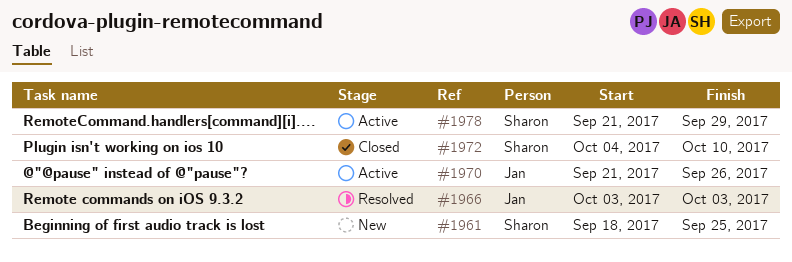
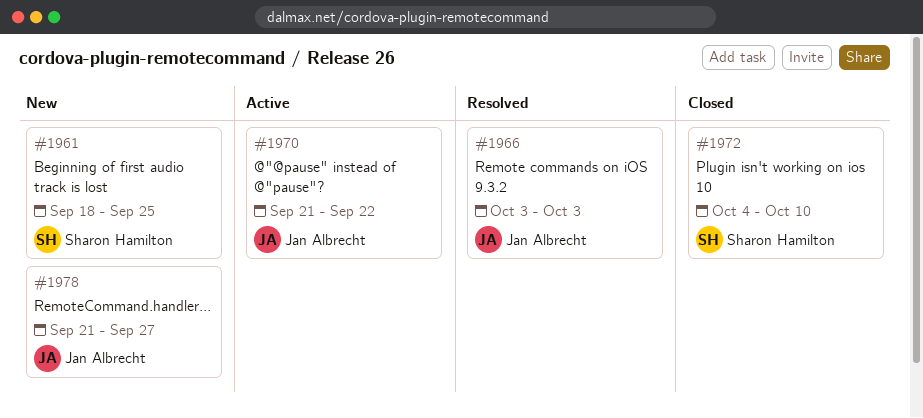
#1970, due: Sep 26 -> Sep 22
#1978, status: Active -> New
#1978, owner: Sharon Hamilton -> Jan Albrecht
#1978, due: Sep 29 -> Sep 27

